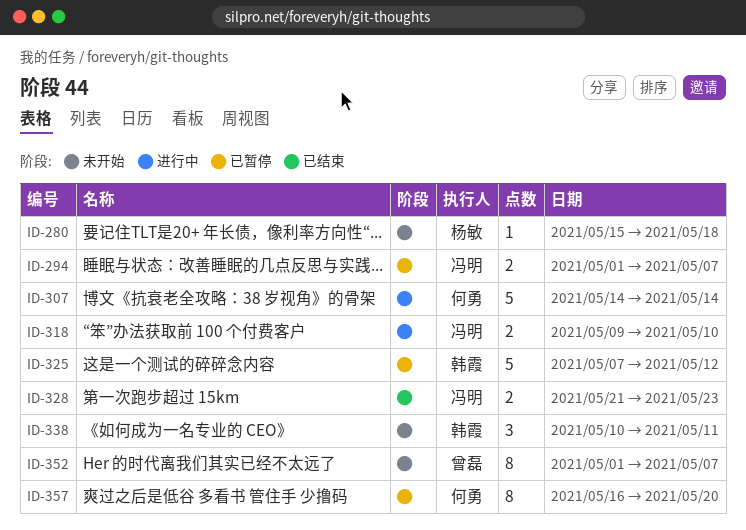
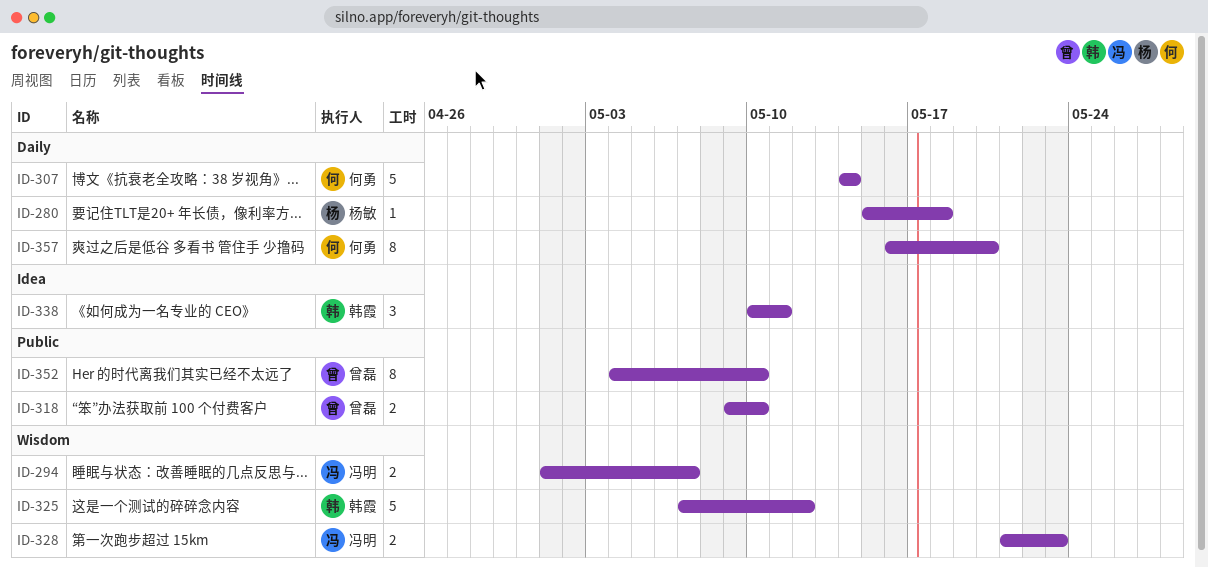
ID-318, owner: 冯明 -> 曾磊
ID-352, start: May 1 -> May 4
ID-352, due: May 7 -> May 10

